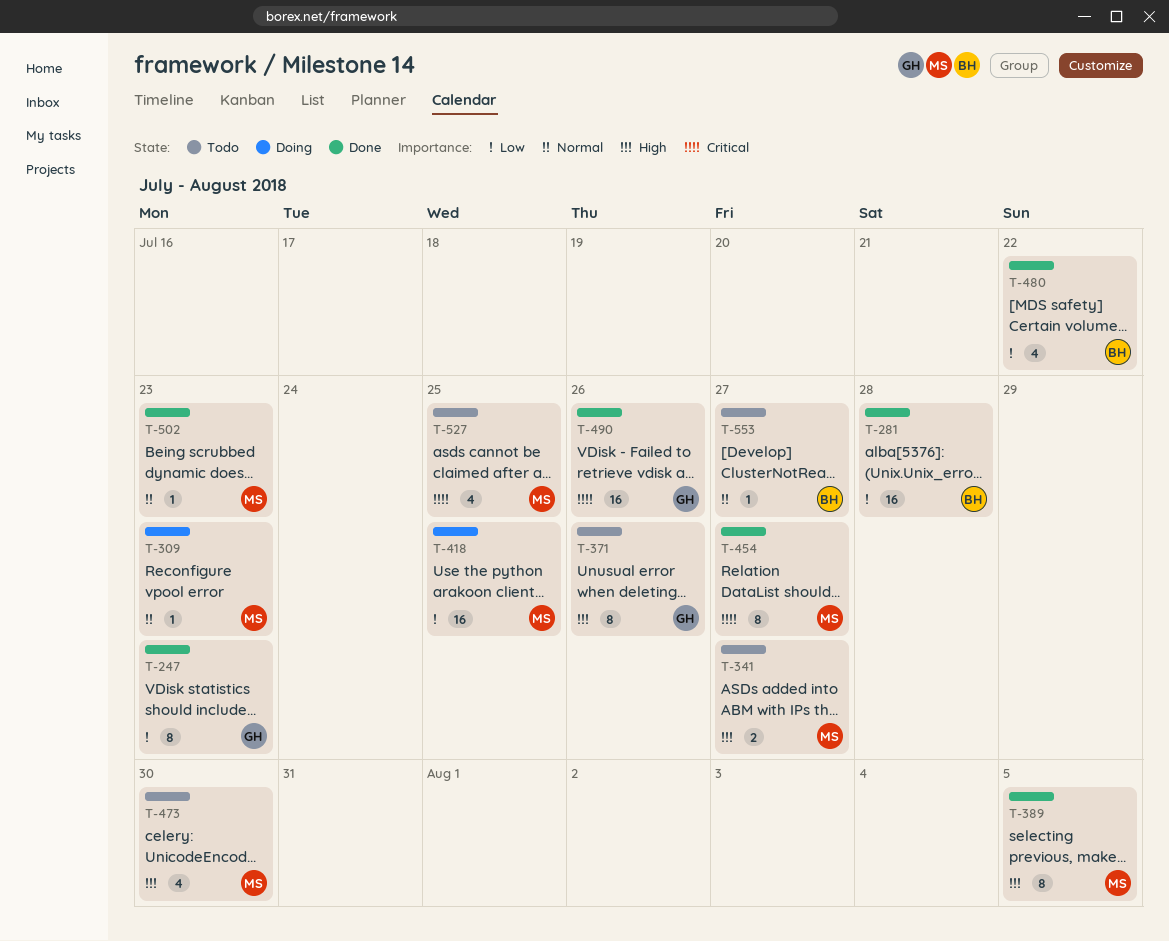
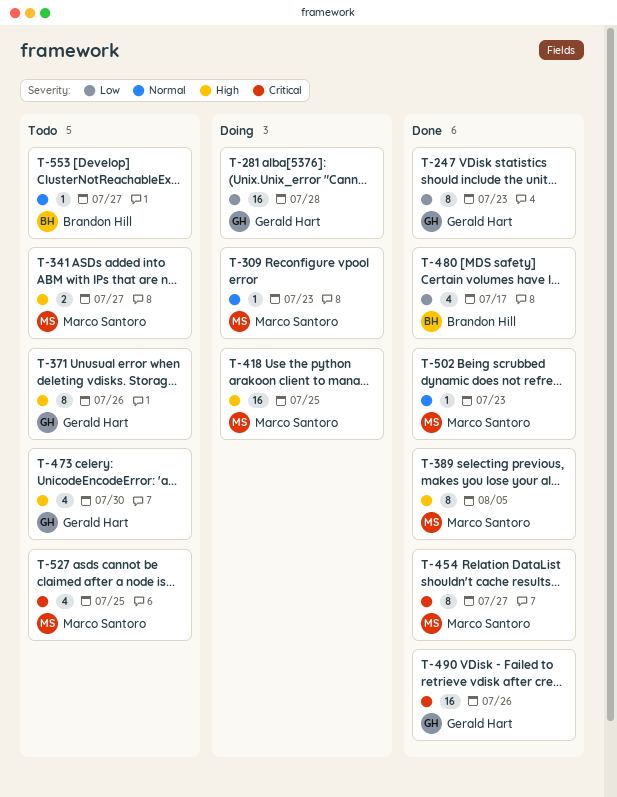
T-281, status: Done -> Doing
T-281, owner: Brandon Hill -> Gerald Hart
T-418, priority: Low -> High
T-473, owner: Marco Santoro -> Gerald Hart
T-480, due: Jul 22 -> Jul 17

